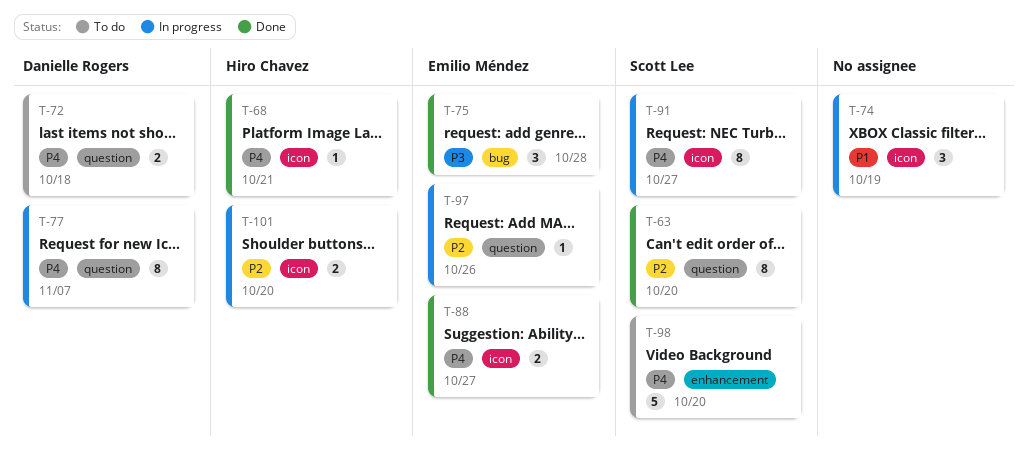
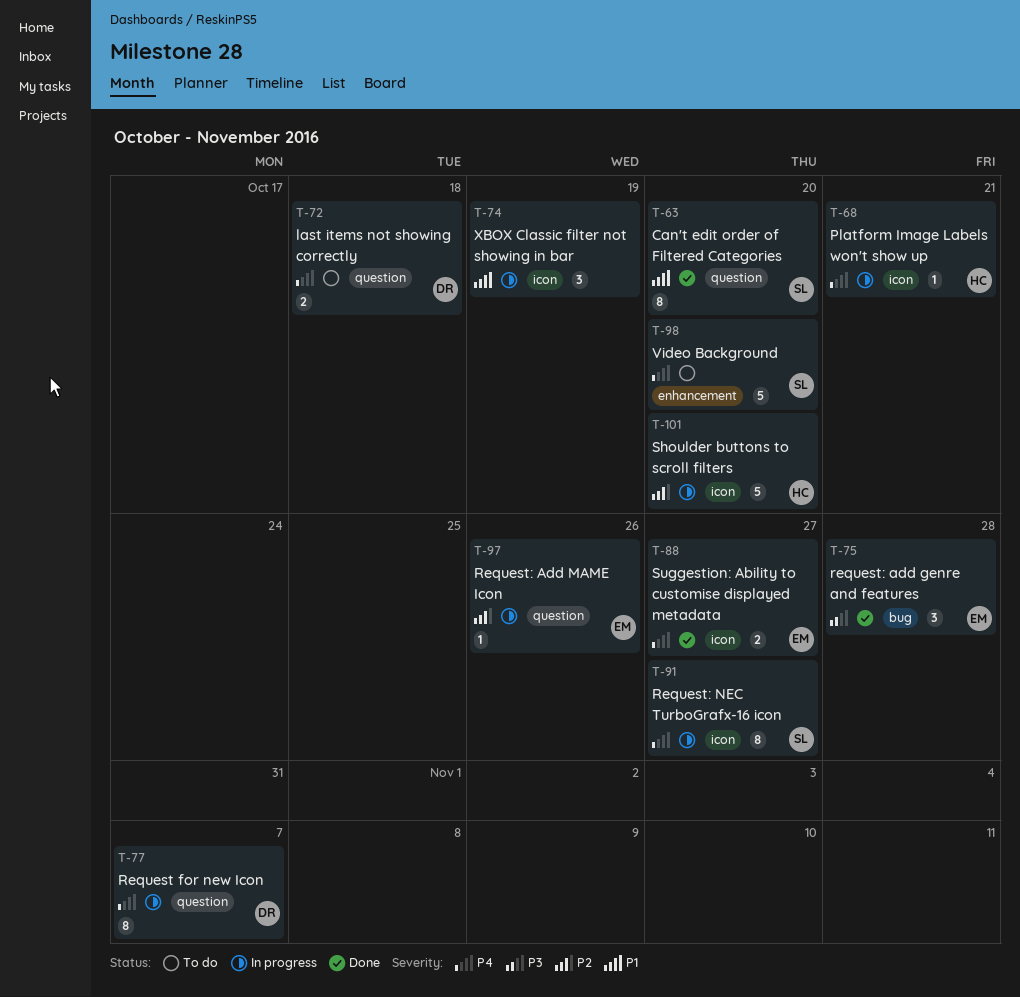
T-63, priority: P2 -> P1
T-68, status: Done -> In progress
T-101, estimate: 2 -> 5

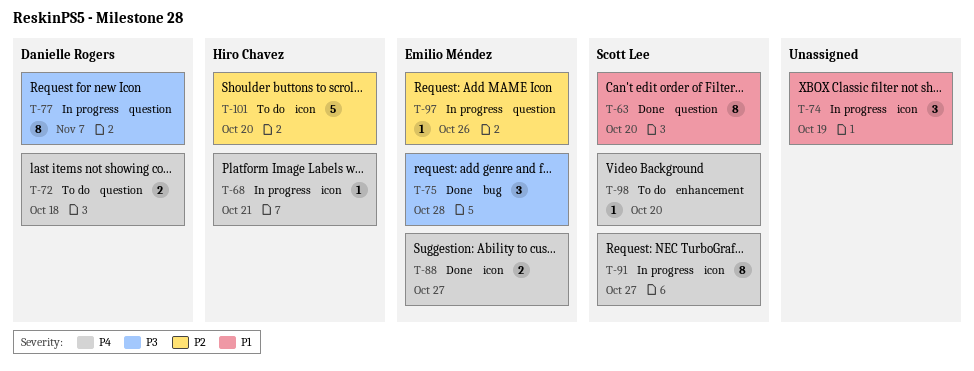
T-77, priority: P4 -> P3
T-98, estimate: 5 -> 1
T-101, status: In progress -> To do

